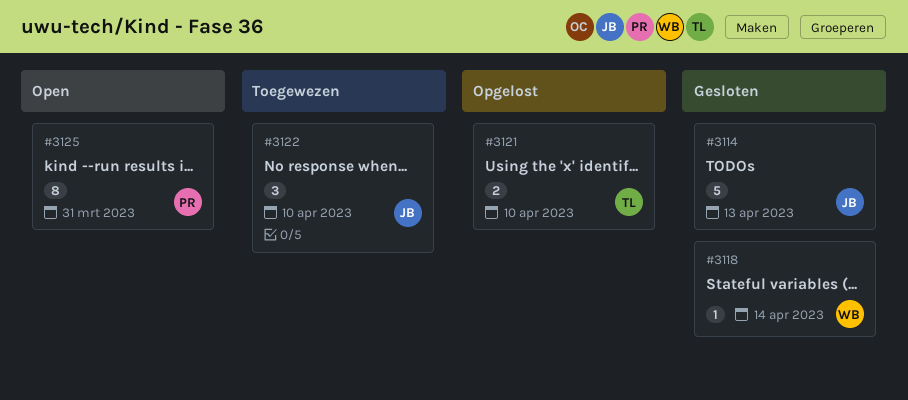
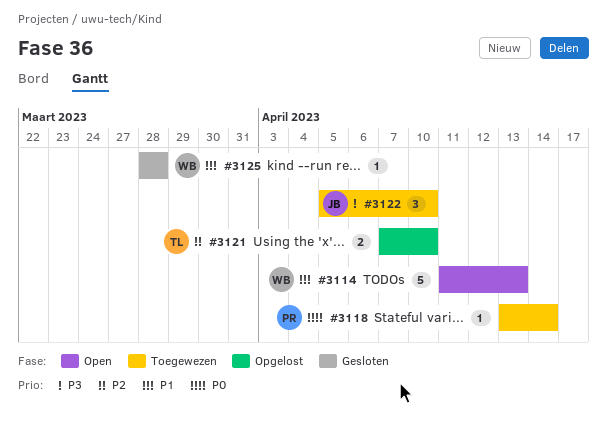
#3114, status: Gesloten -> Open
#3114, owner: JB -> WB
#3118, status: Gesloten -> Toegewezen
#3118, owner: WB -> PR
#3125, status: Open -> Gesloten
#3125, owner: PR -> WB
#3125, estimate: 8 -> 1
#3125, due: Mar 31 -> Mar 28

